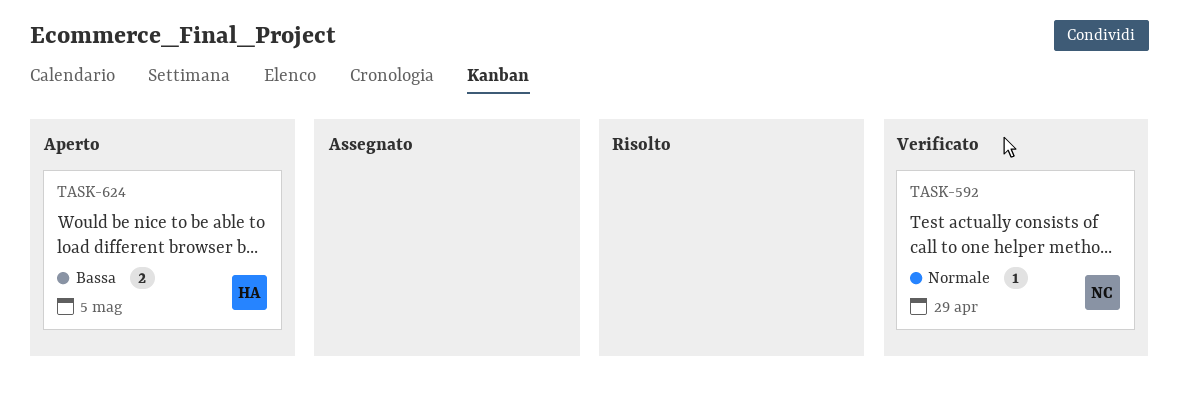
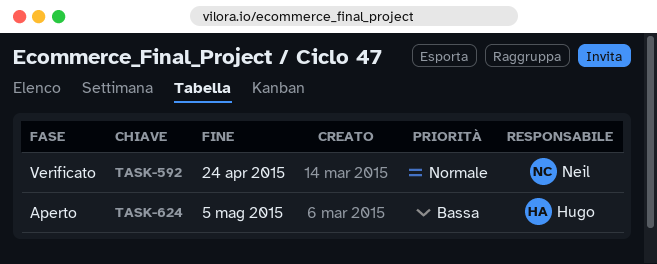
TASK-592, due: Apr 29 -> Apr 24

